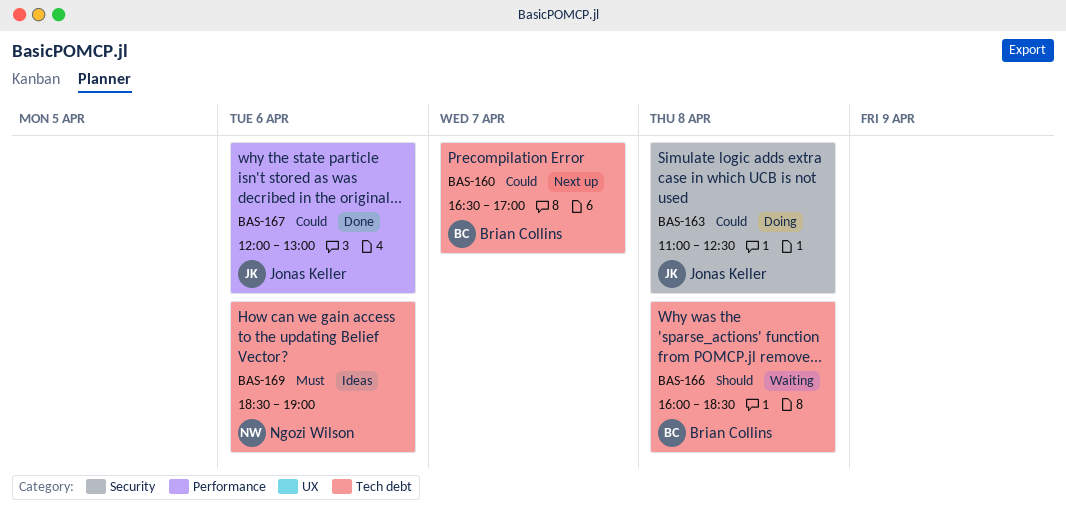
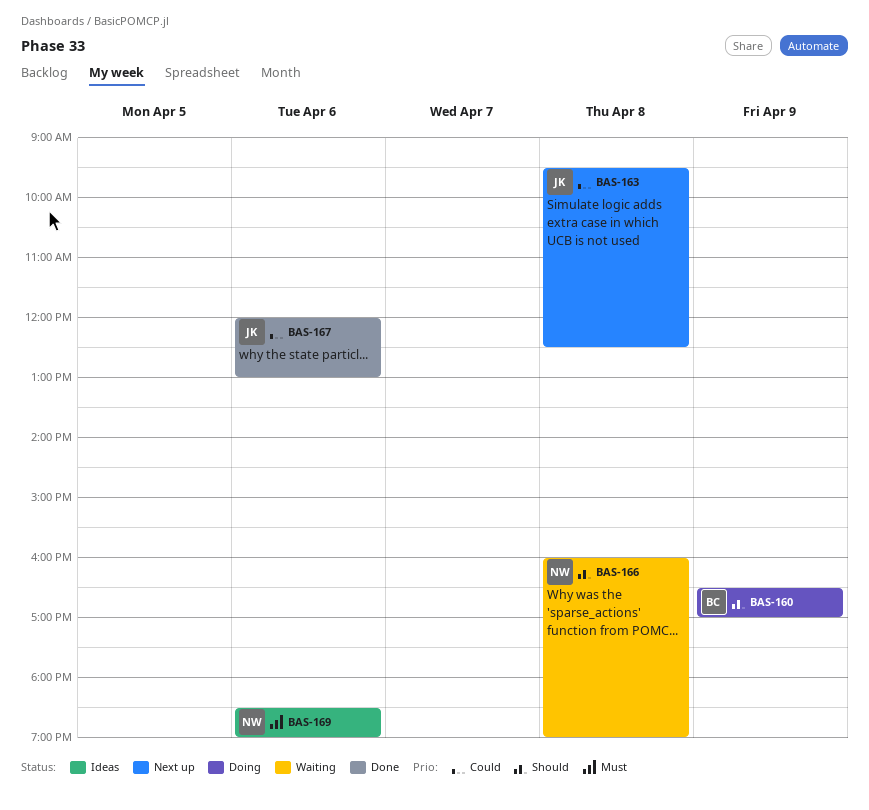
BAS-160, status: Next up -> Doing
BAS-160, priority: Could -> Should
BAS-160, day: Apr 7 -> Apr 9
BAS-163, status: Doing -> Next up
BAS-163, begins: 11:00 -> 09:30
BAS-166, owner: Brian Collins -> Ngozi Wilson
BAS-166, ends: 18:30 -> 19:00

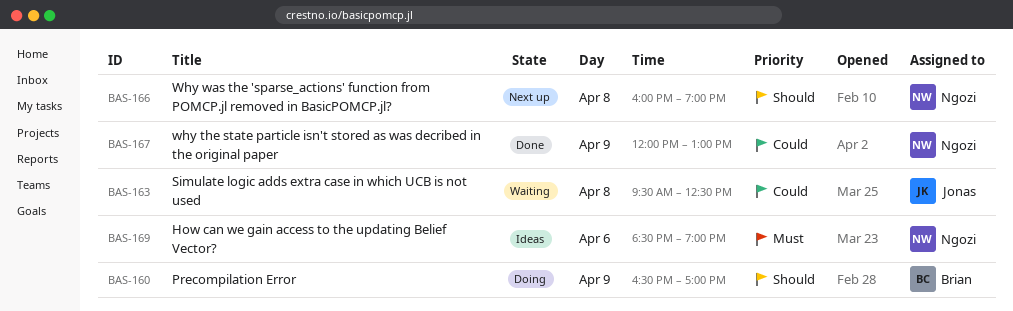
BAS-163, status: Next up -> Waiting
BAS-166, status: Waiting -> Next up
BAS-167, owner: Jonas -> Ngozi
BAS-167, day: Apr 6 -> Apr 9

